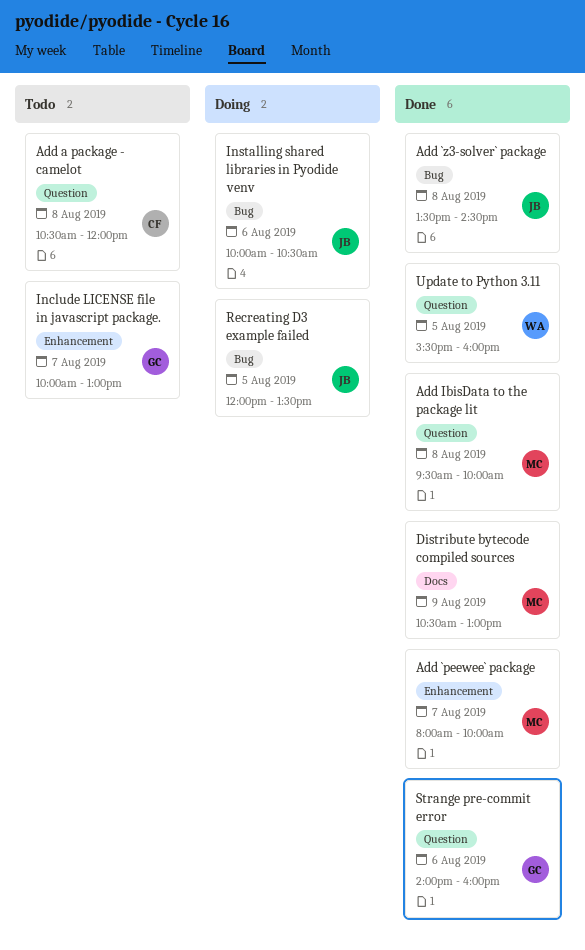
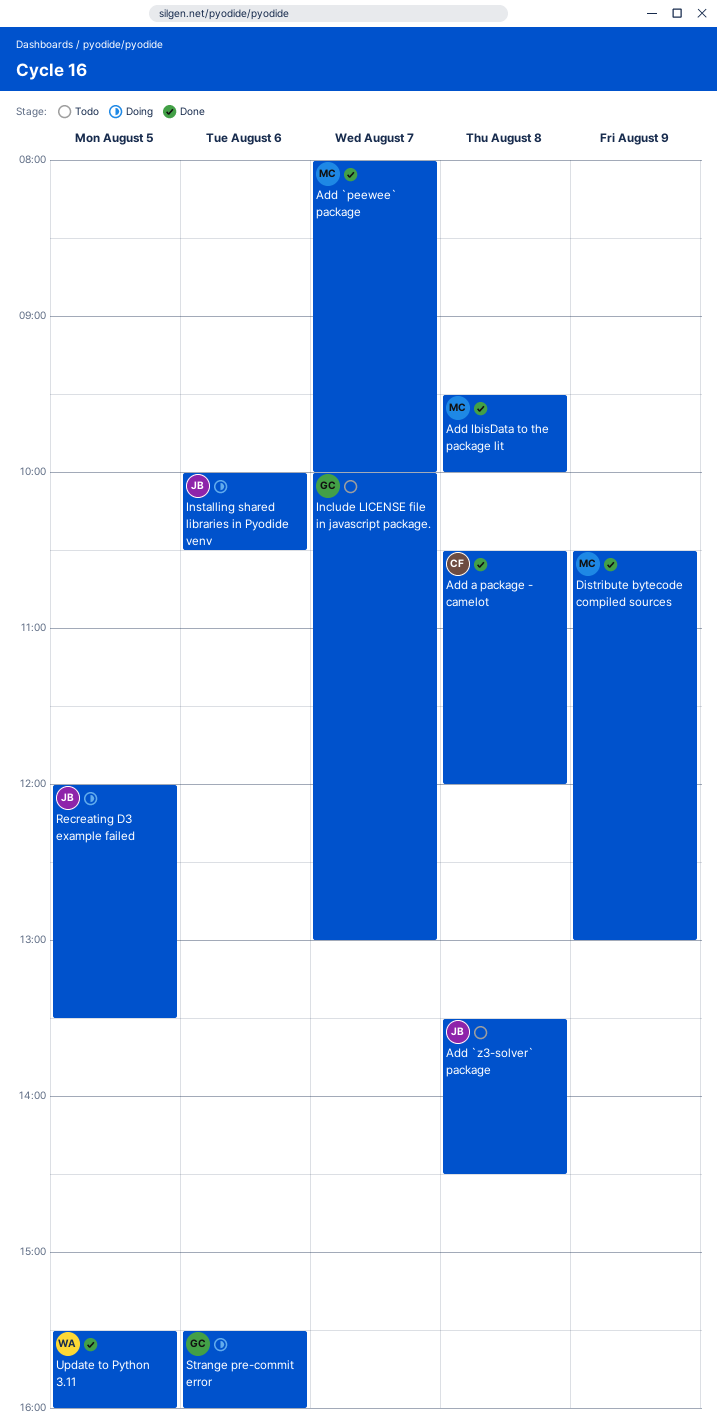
Add `z3-solver` package, status: Done -> Todo
Add a package - camelot, status: Todo -> Done
Strange pre-commit error, status: Done -> Doing
Strange pre-commit error, begins: 14:00 -> 15:30

